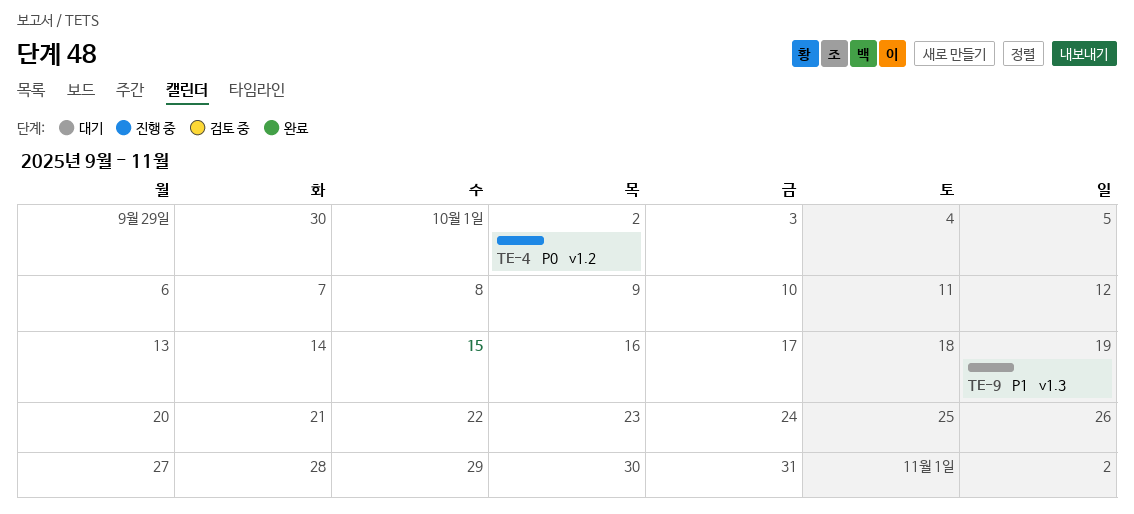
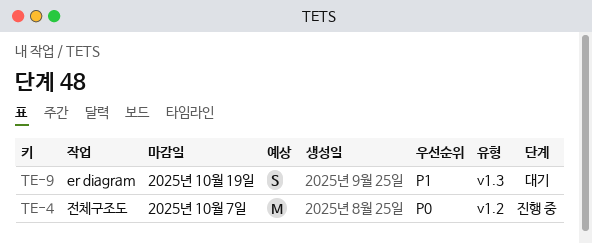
TE-4, due: Oct 2 -> Oct 7

